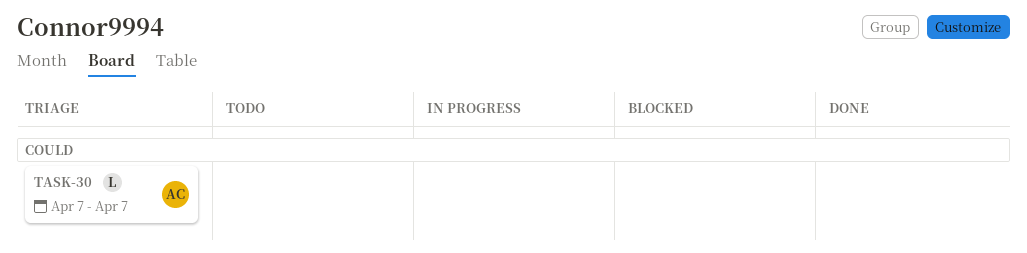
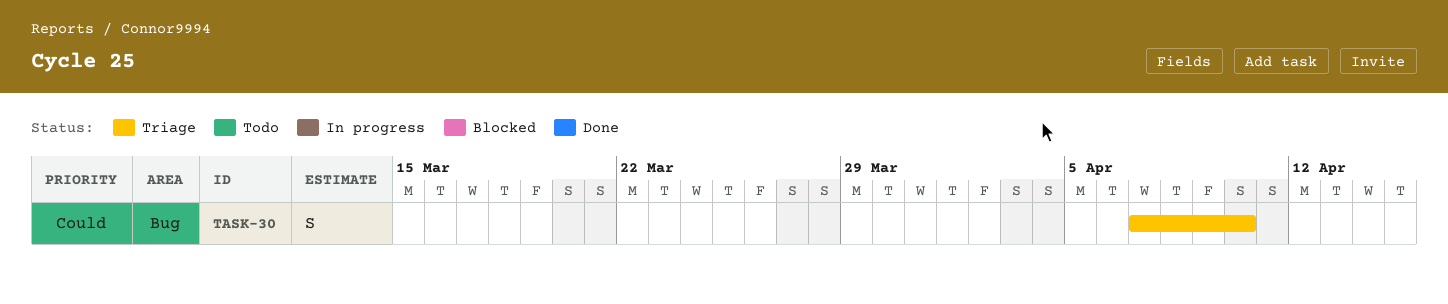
TASK-30, estimate: L -> S
TASK-30, due: Apr 7 -> Apr 10

